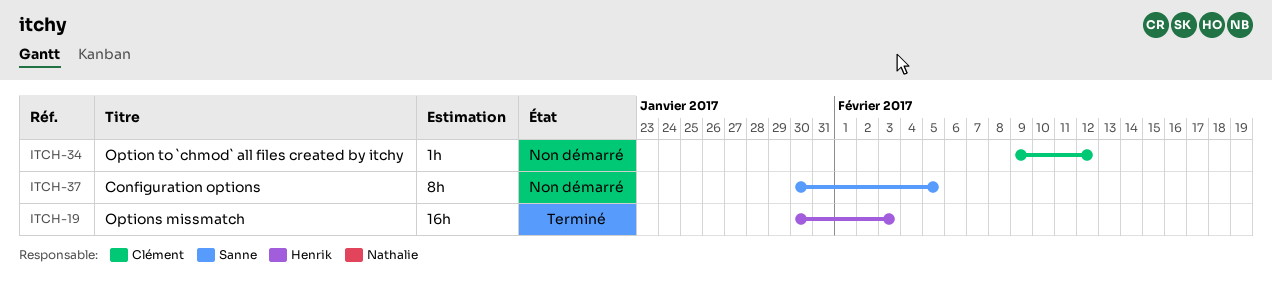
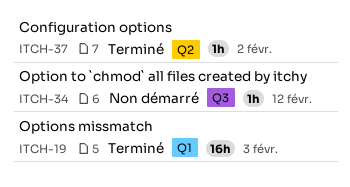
ITCH-37, status: Non démarré -> Terminé
ITCH-37, estimate: 8h -> 1h
ITCH-37, due: Feb 5 -> Feb 2

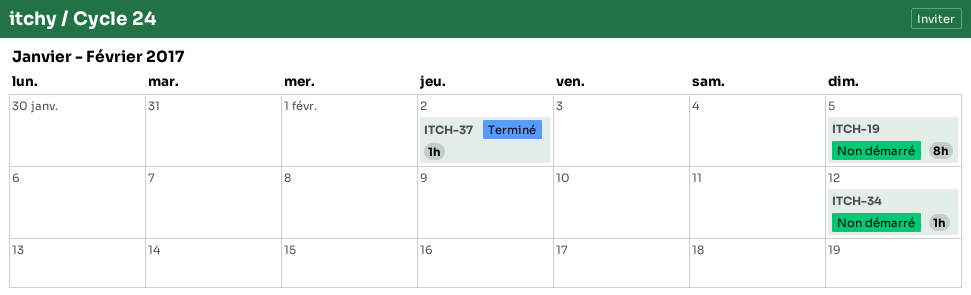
ITCH-19, status: Terminé -> Non démarré
ITCH-19, estimate: 16h -> 8h
ITCH-19, due: Feb 3 -> Feb 5

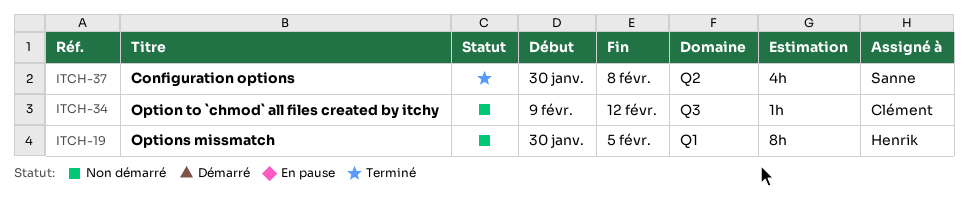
ITCH-37, estimate: 1h -> 4h
ITCH-37, due: Feb 2 -> Feb 8

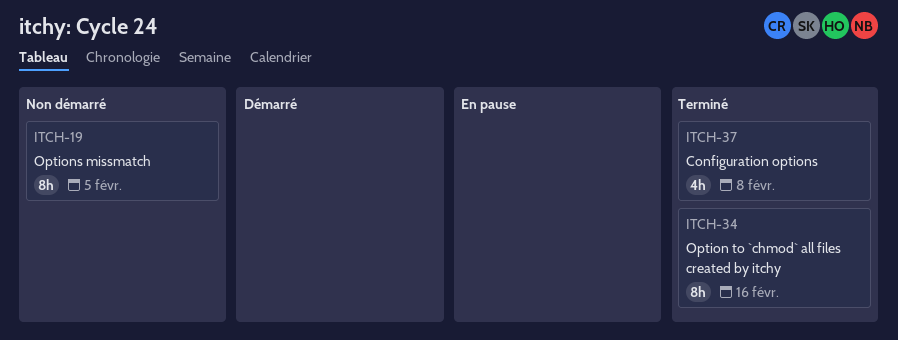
ITCH-34, status: Non démarré -> Terminé
ITCH-34, estimate: 1h -> 8h
ITCH-34, due: Feb 12 -> Feb 16

